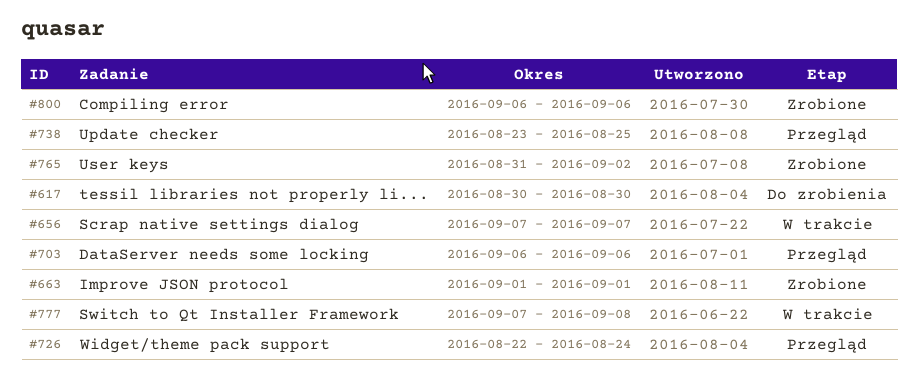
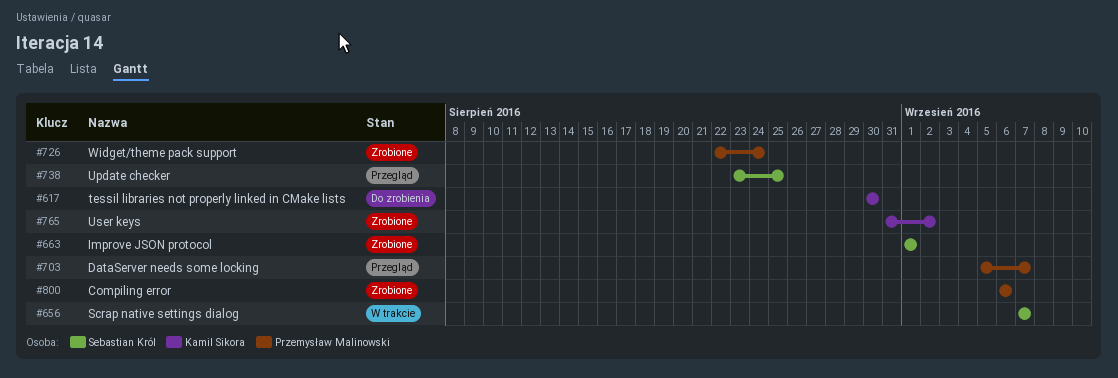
#703, start: Sep 6 -> Sep 5
#703, due: Sep 6 -> Sep 7
#726, status: Przegląd -> Zrobione
#777: present -> none

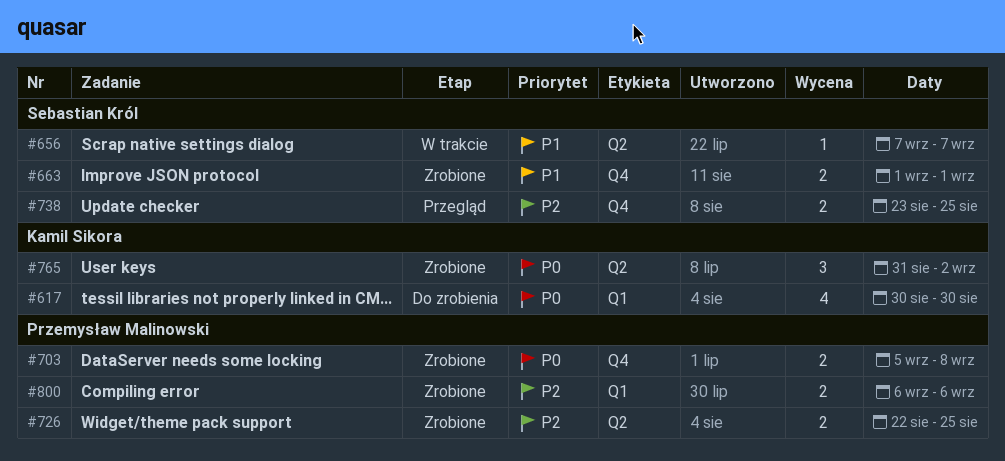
#703, status: Przegląd -> Zrobione
#703, due: Sep 7 -> Sep 8
#726, due: Aug 24 -> Aug 25

